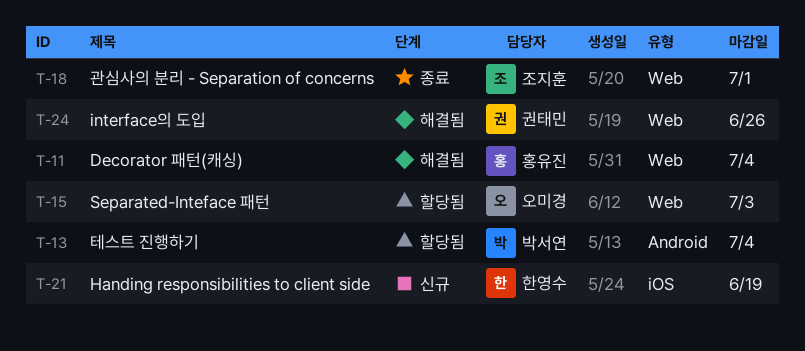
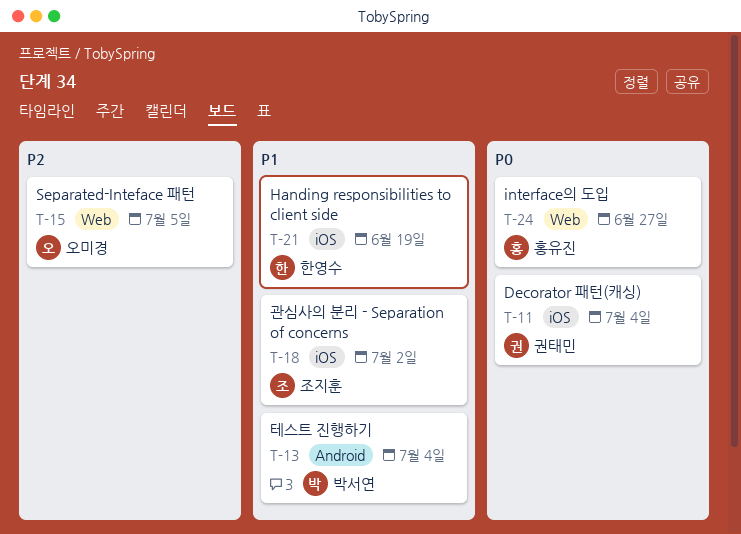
T-11, owner: 홍유진 -> 권태민
T-11, label: Web -> iOS
T-15, due: Jul 3 -> Jul 5
T-18, label: Web -> iOS
T-18, due: Jul 1 -> Jul 2
T-24, owner: 권태민 -> 홍유진
T-24, due: Jun 26 -> Jun 27

